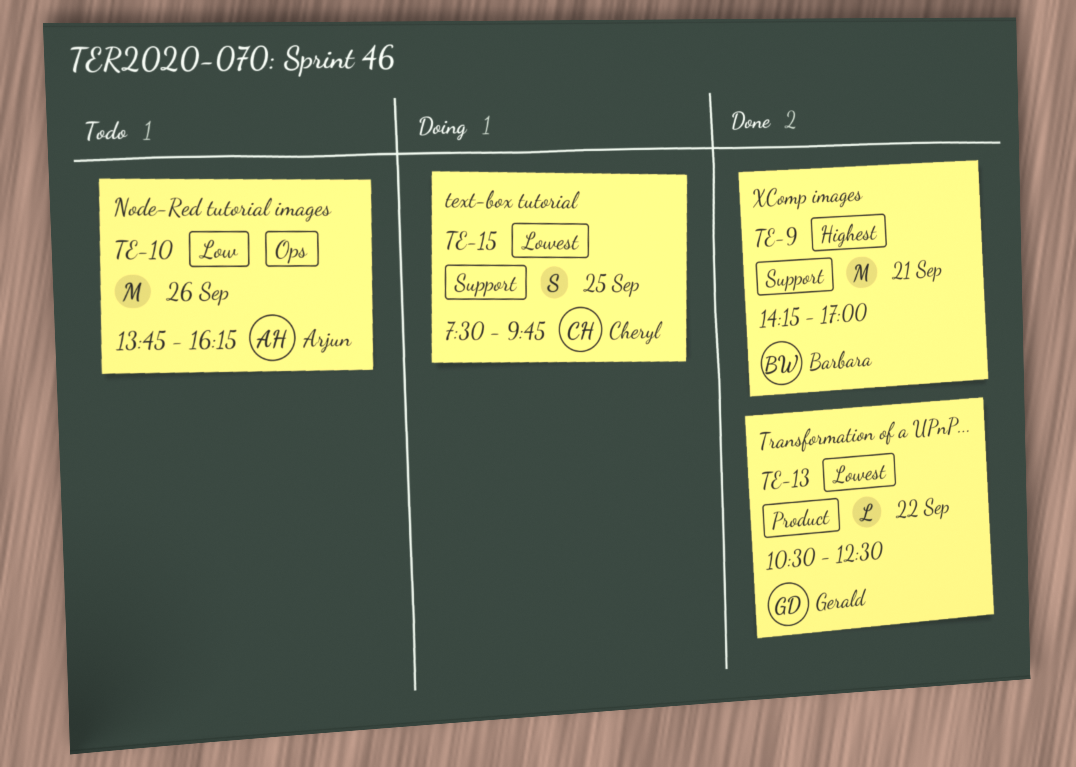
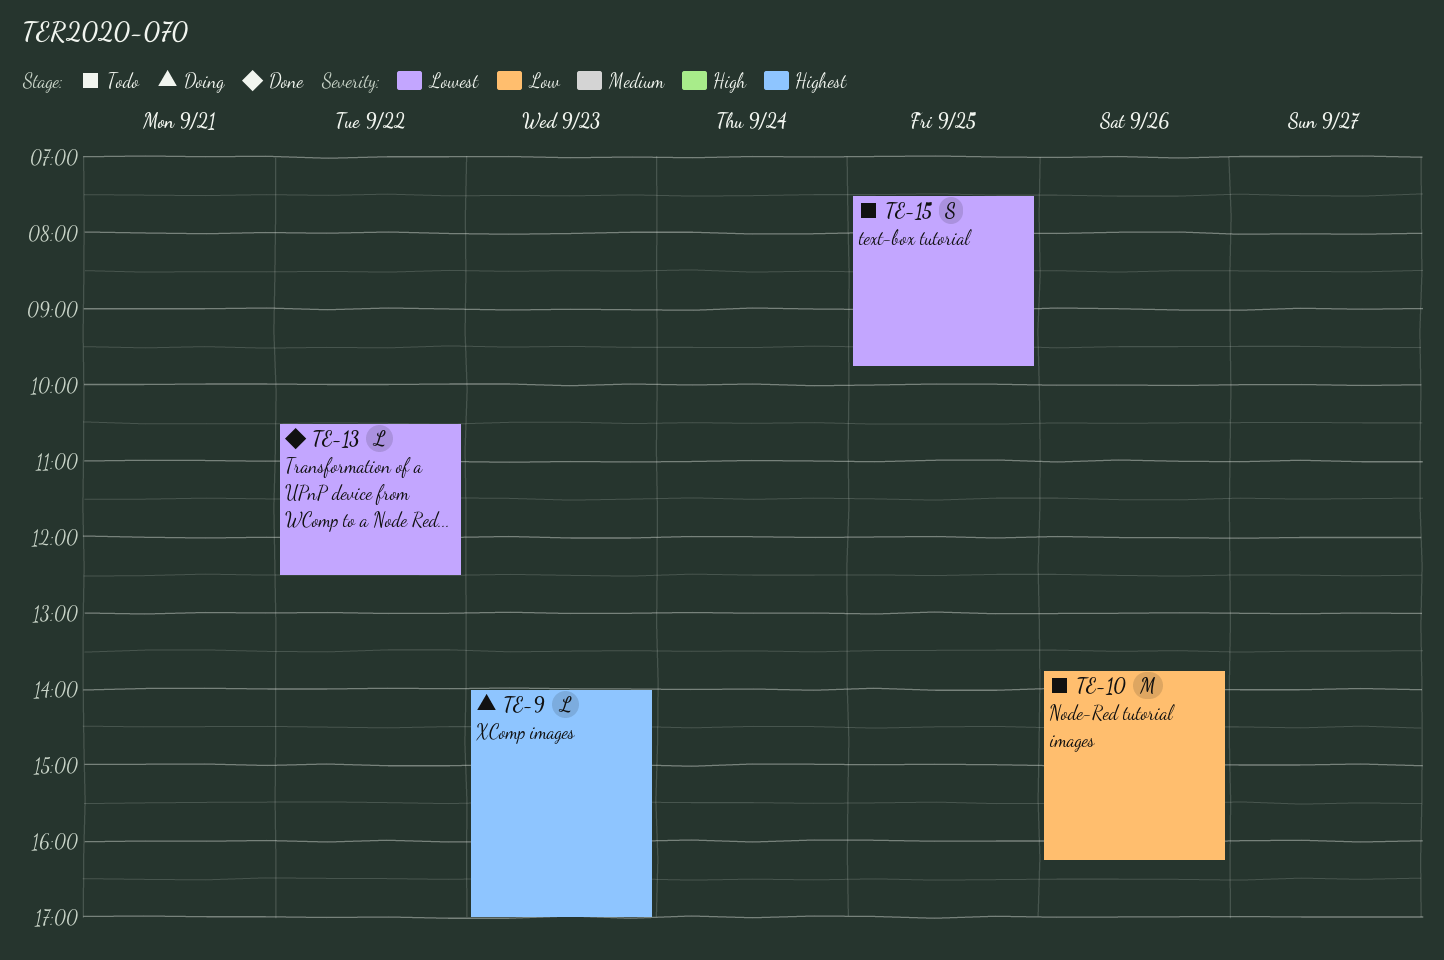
TE-9, status: Done -> Doing
TE-9, estimate: M -> L
TE-9, day: Sep 21 -> Sep 23
TE-9, begins: 14:15 -> 14:00
TE-15, status: Doing -> Todo

